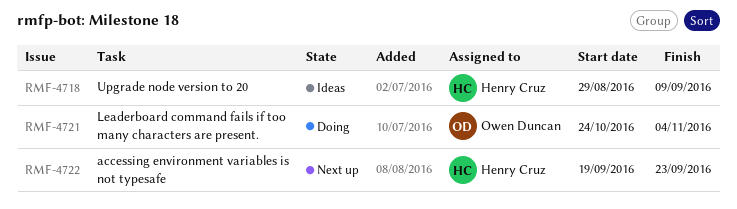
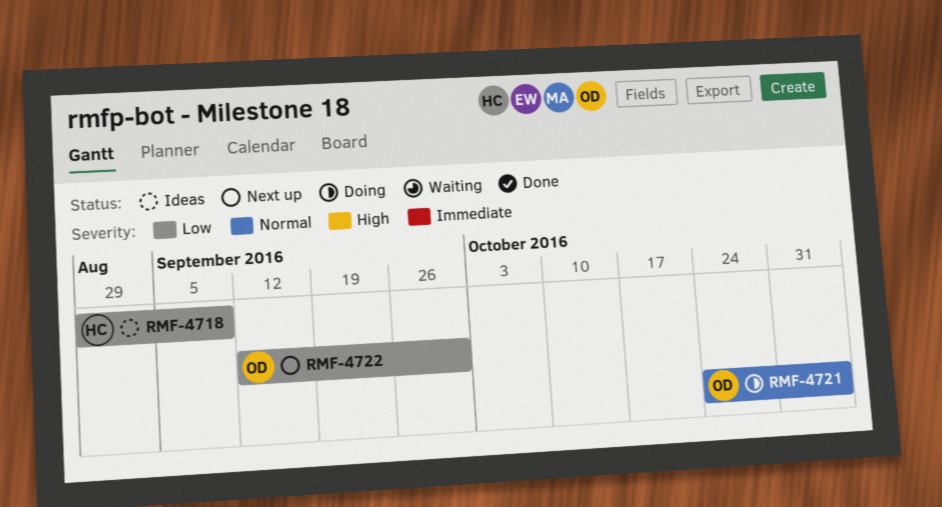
RMF-4722, owner: Henry Cruz -> Owen Duncan
RMF-4722, start: Sep 19 -> Sep 12
RMF-4722, due: Sep 23 -> Sep 30

